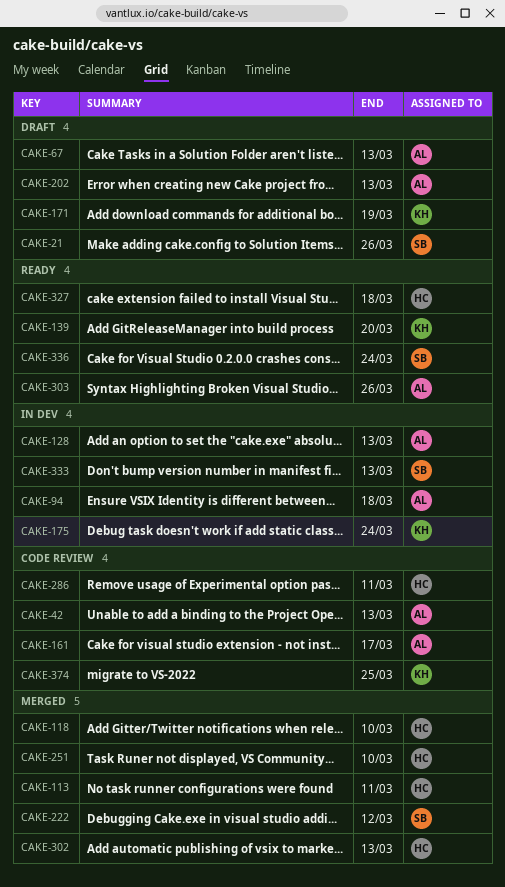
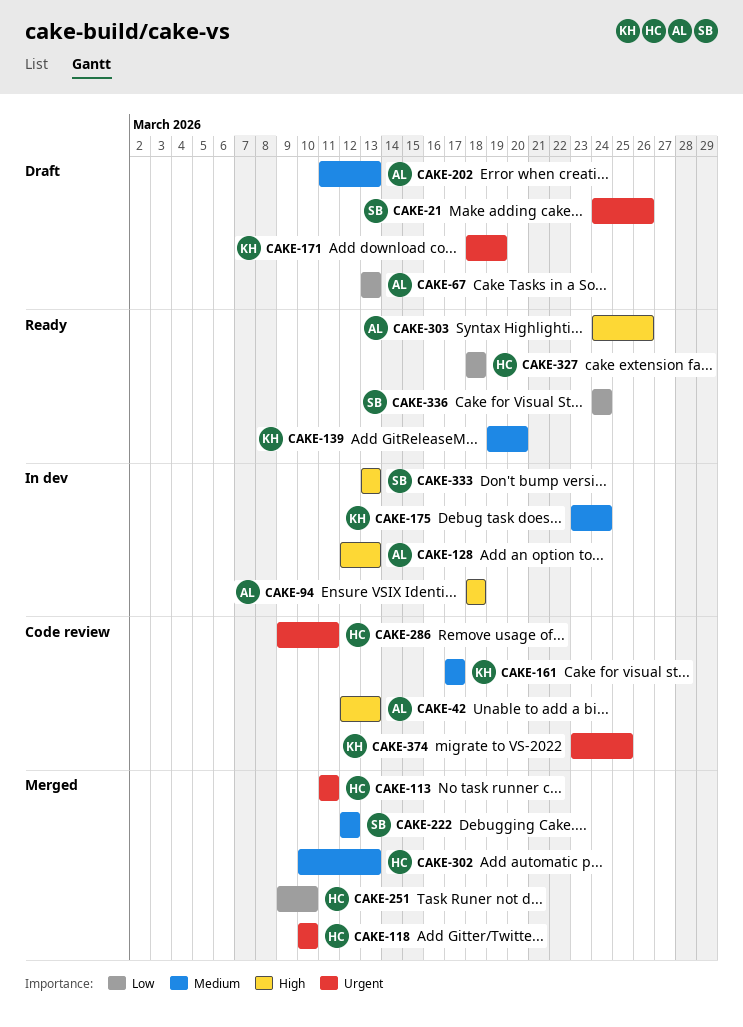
CAKE-161, owner: AL -> KH

